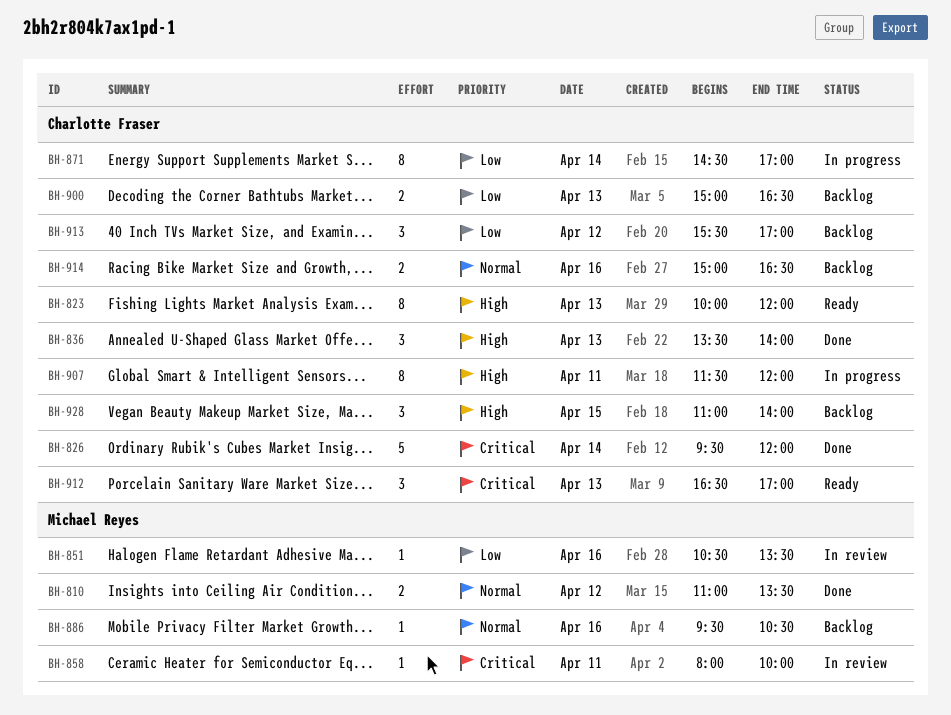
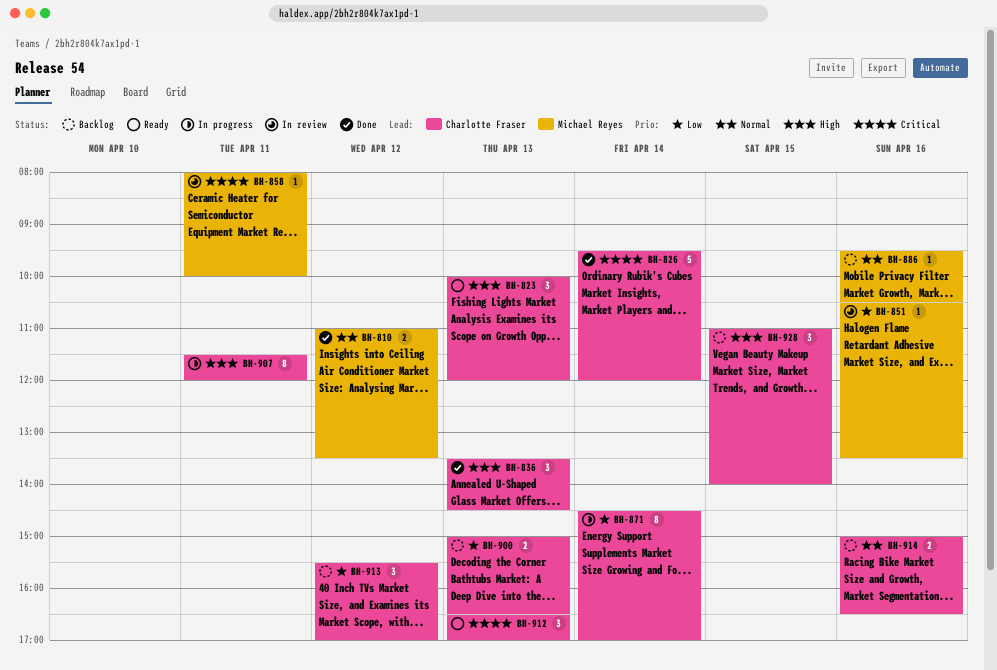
BH-823, estimate: 8 -> 3
BH-836, ends: 14:00 -> 14:30

